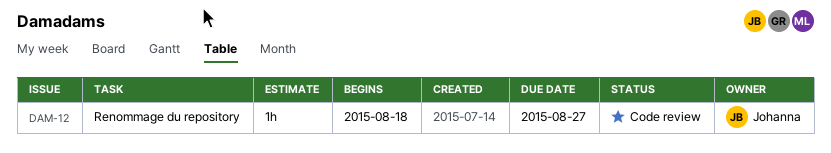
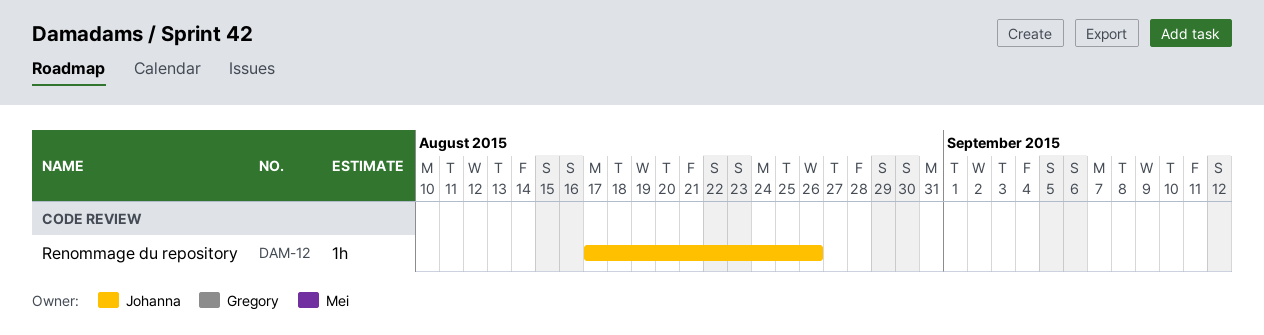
DAM-12, start: Aug 18 -> Aug 17
DAM-12, due: Aug 27 -> Aug 26

